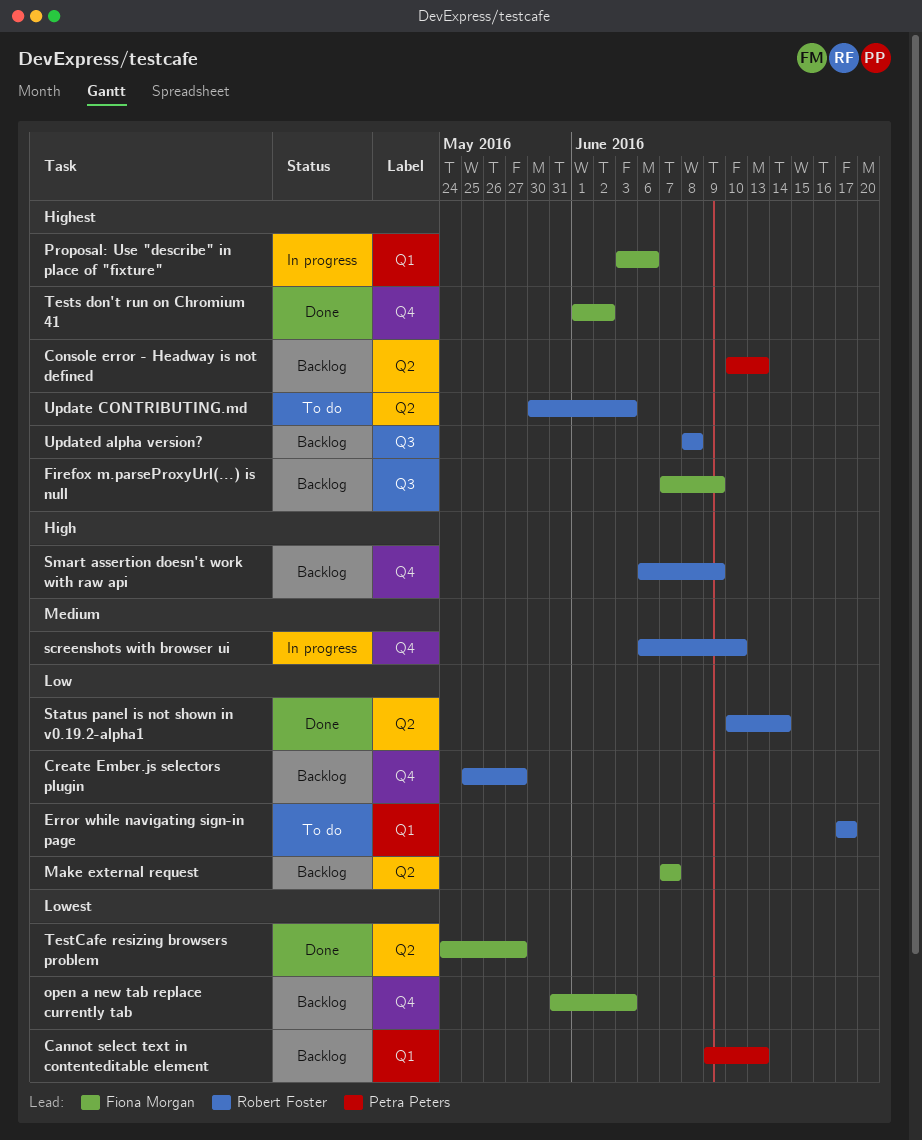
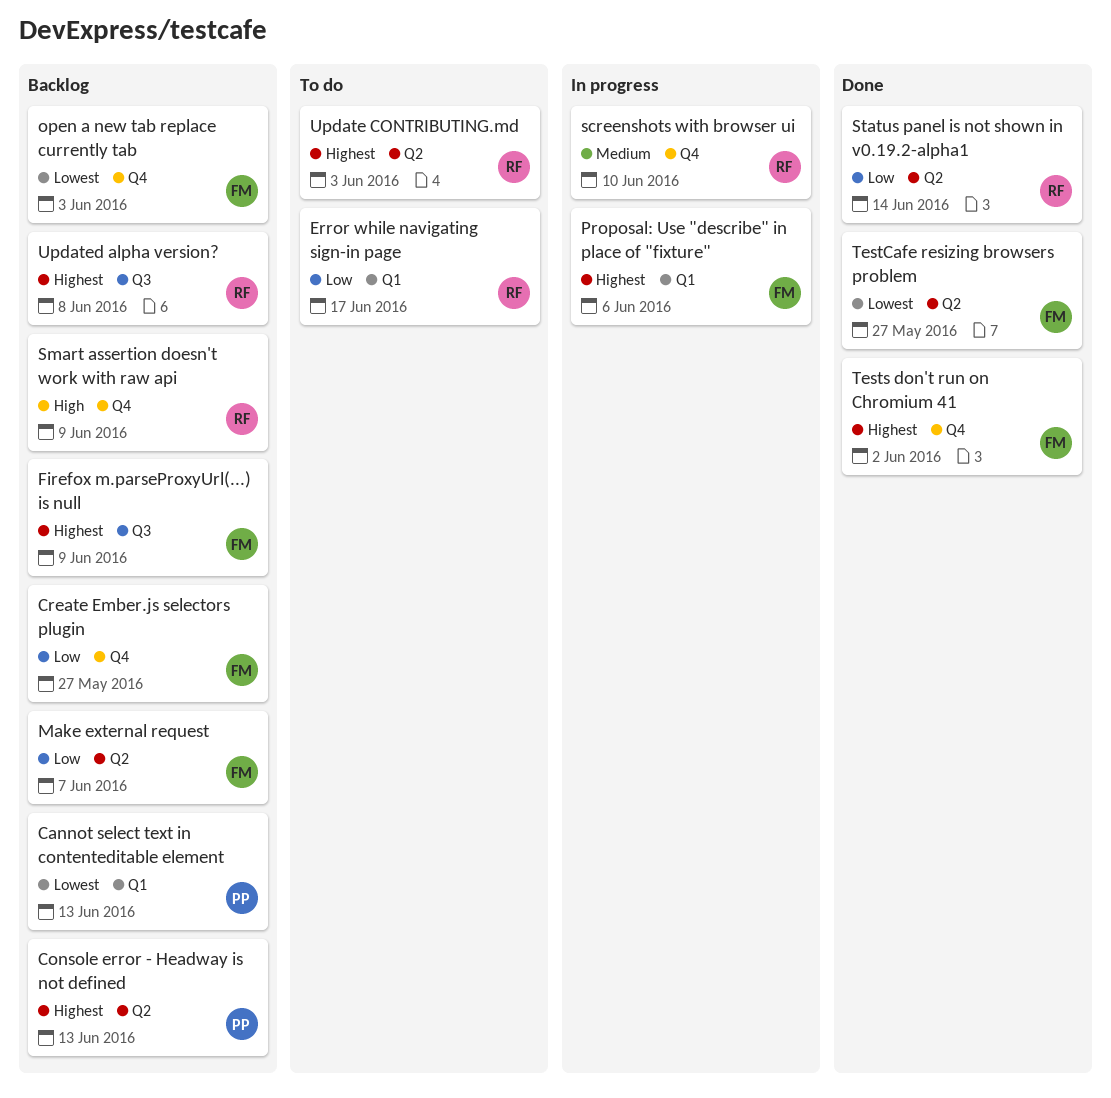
Create Ember.js selectors plugin, owner: Robert Foster -> Fiona Morgan

